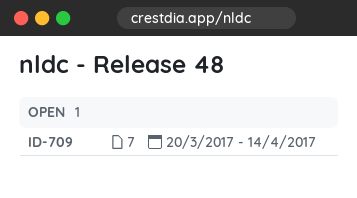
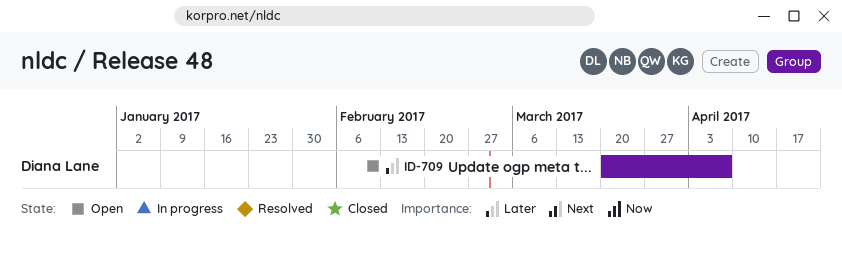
ID-709, due: Apr 14 -> Apr 7

